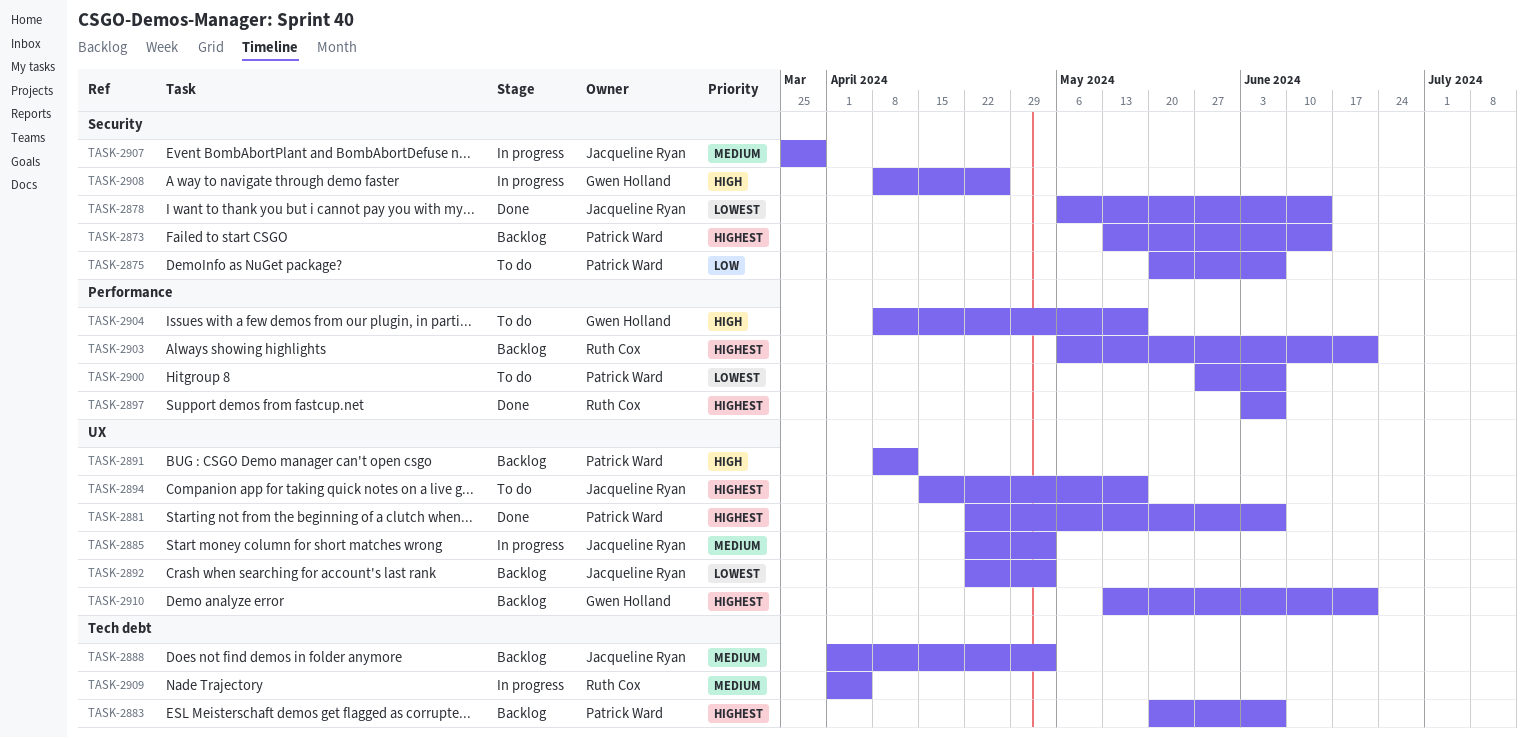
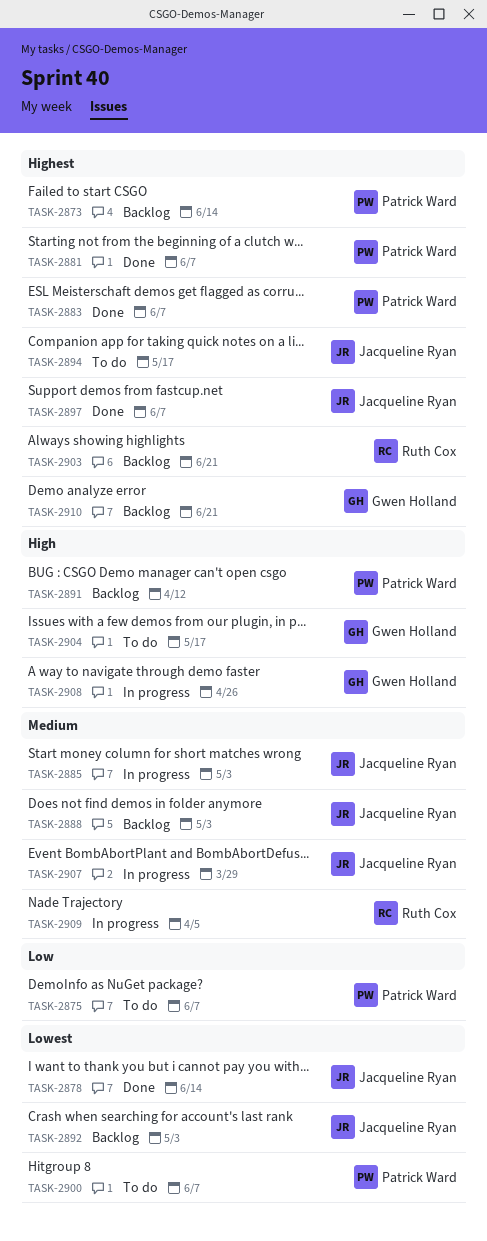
TASK-2883, status: Backlog -> Done
TASK-2897, owner: Ruth Cox -> Jacqueline Ryan

